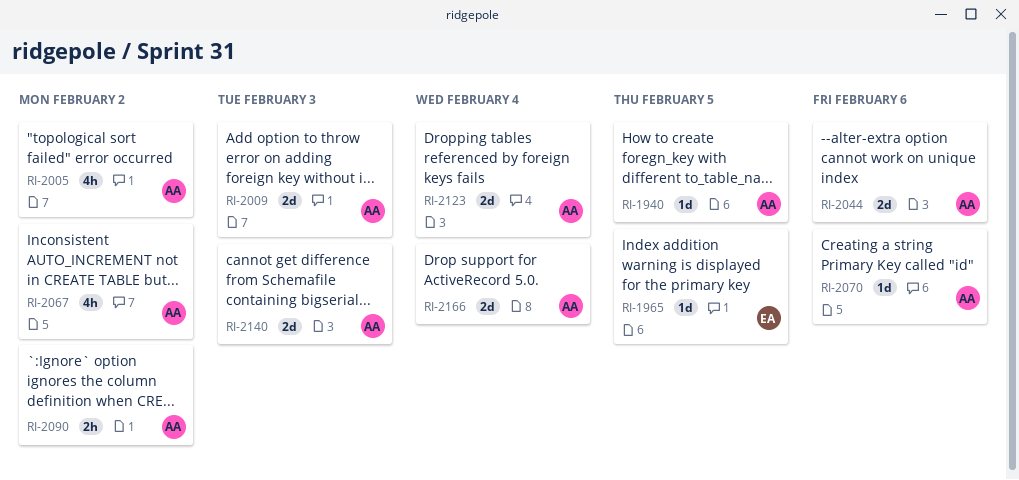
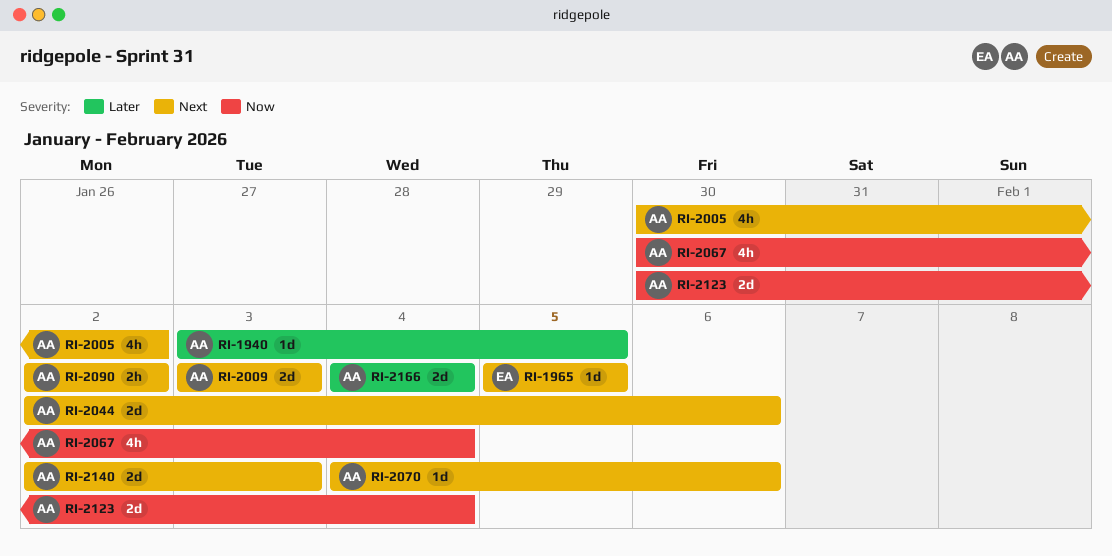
RI-2067, due: Feb 2 -> Feb 4

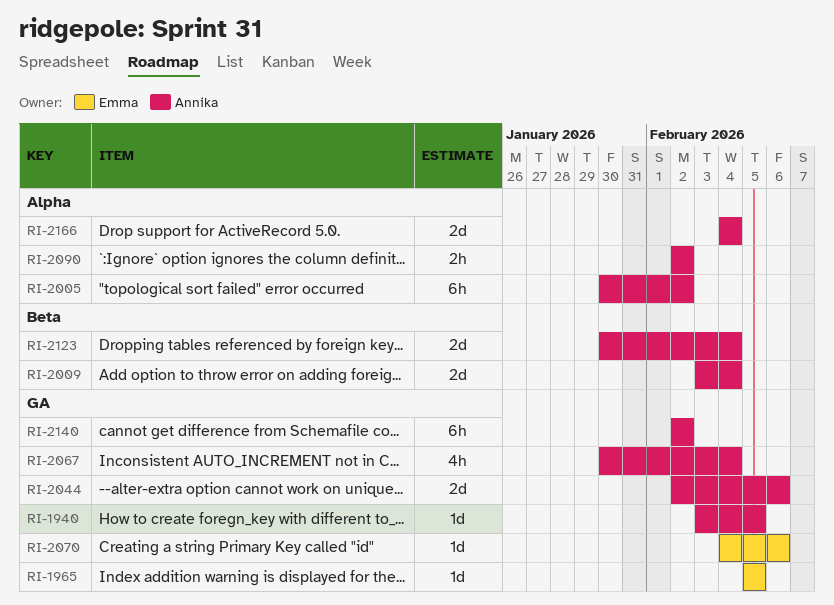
RI-2005, estimate: 4h -> 6h
RI-2009, due: Feb 3 -> Feb 4
RI-2070, owner: Annika -> Emma
RI-2140, estimate: 2d -> 6h
RI-2140, due: Feb 3 -> Feb 2

